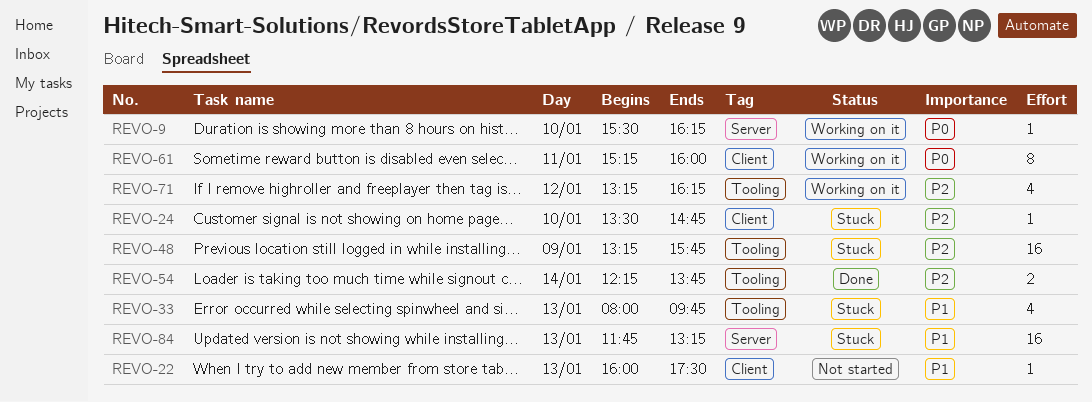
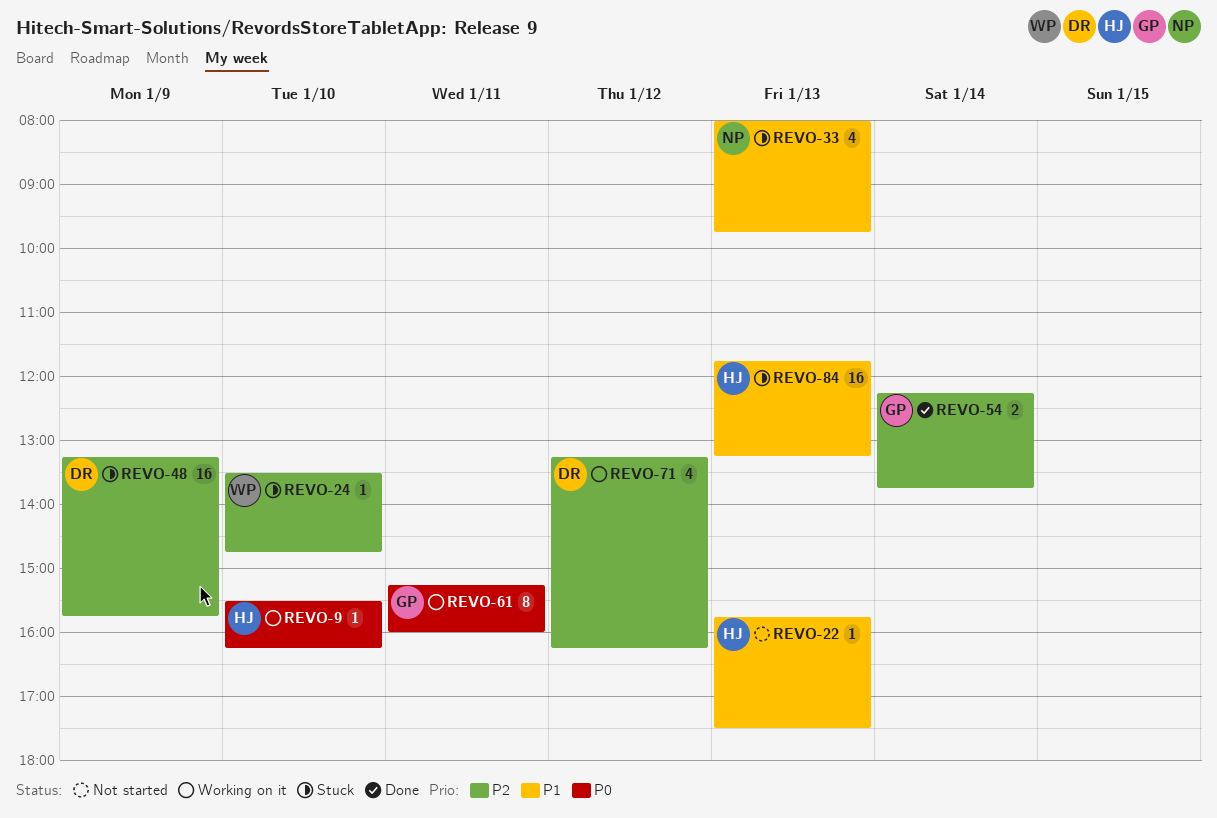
REVO-22, begins: 16:00 -> 15:45

